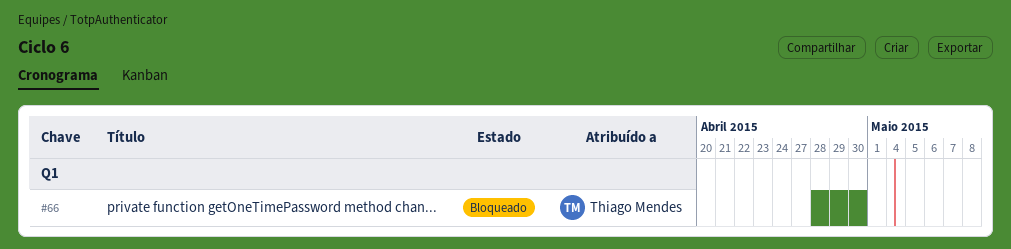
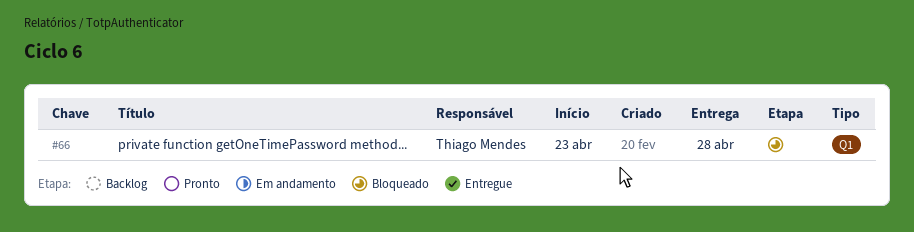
#66, start: Apr 28 -> Apr 23
#66, due: Apr 30 -> Apr 28

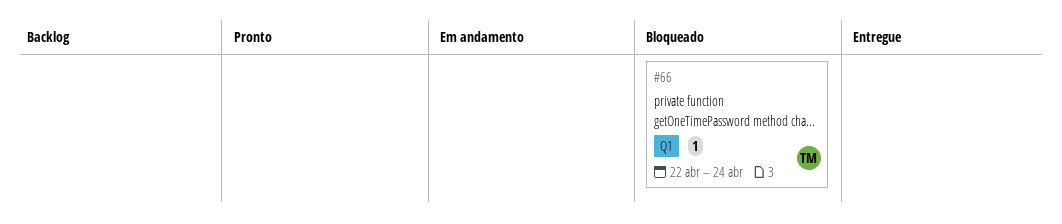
#66, start: Apr 23 -> Apr 22
#66, due: Apr 28 -> Apr 24

